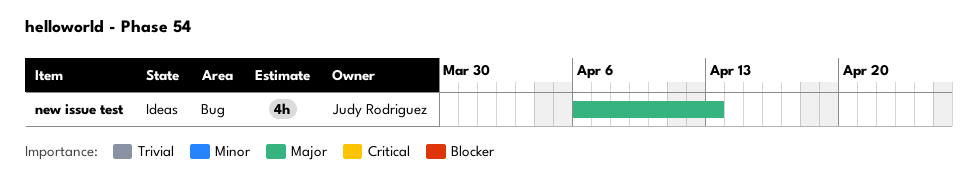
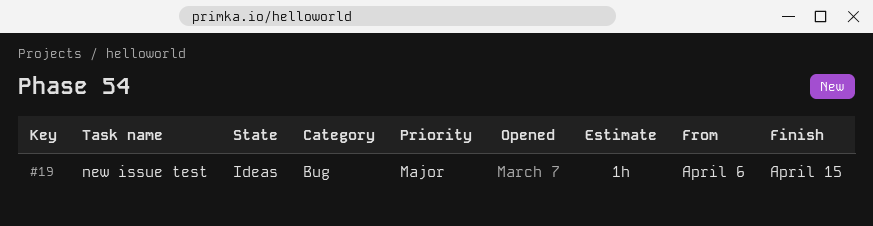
new issue test, estimate: 4h -> 1h
new issue test, due: Apr 13 -> Apr 15

